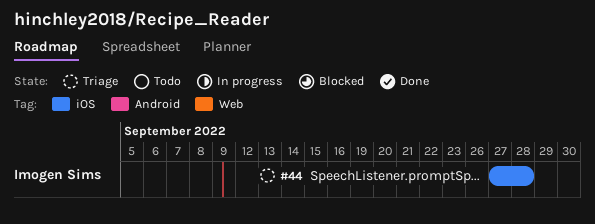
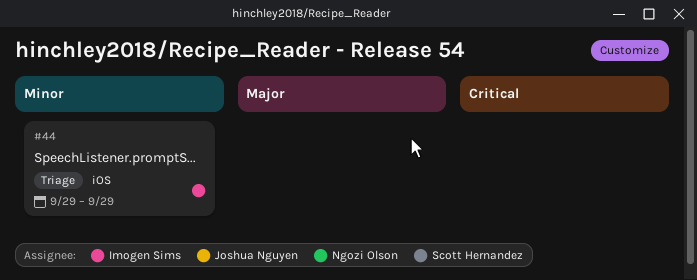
#44, start: Sep 27 -> Sep 29
#44, due: Sep 28 -> Sep 29

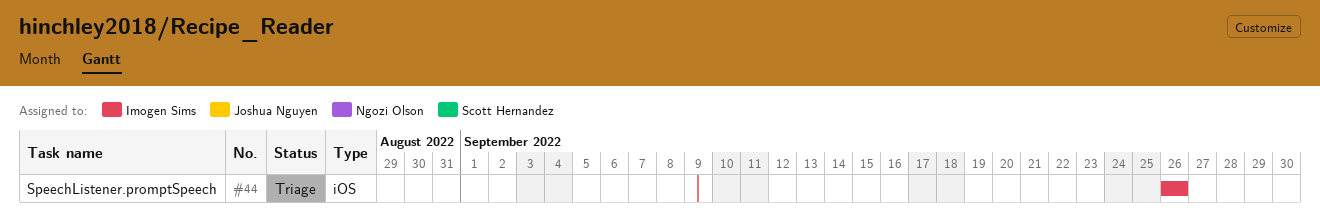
#44, start: Sep 29 -> Sep 26
#44, due: Sep 29 -> Sep 26

